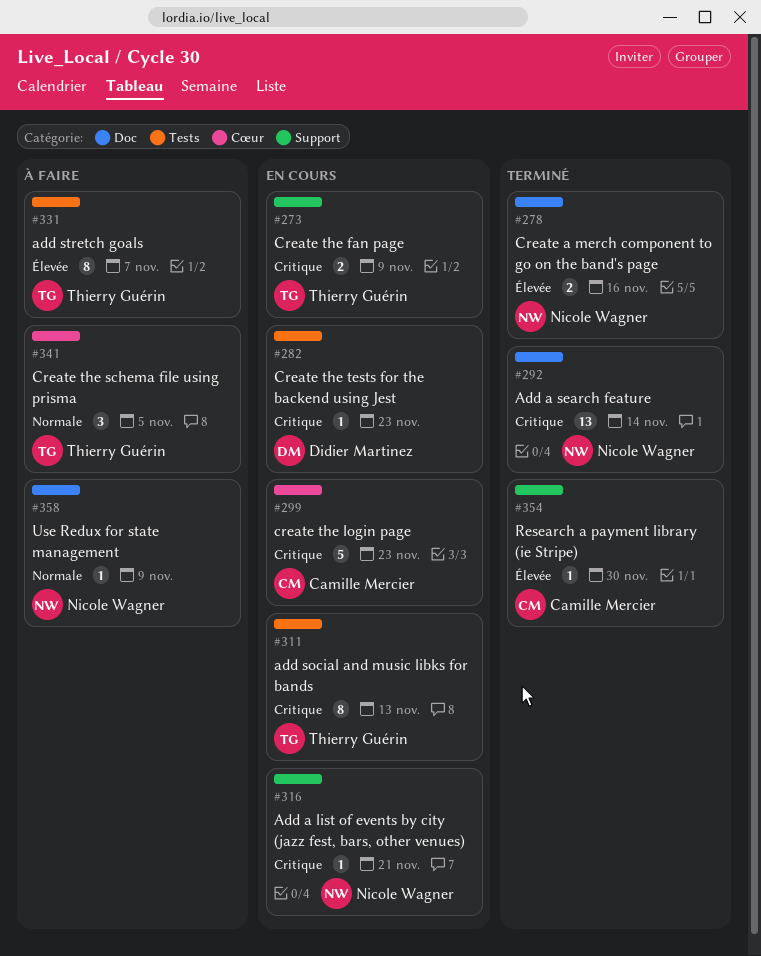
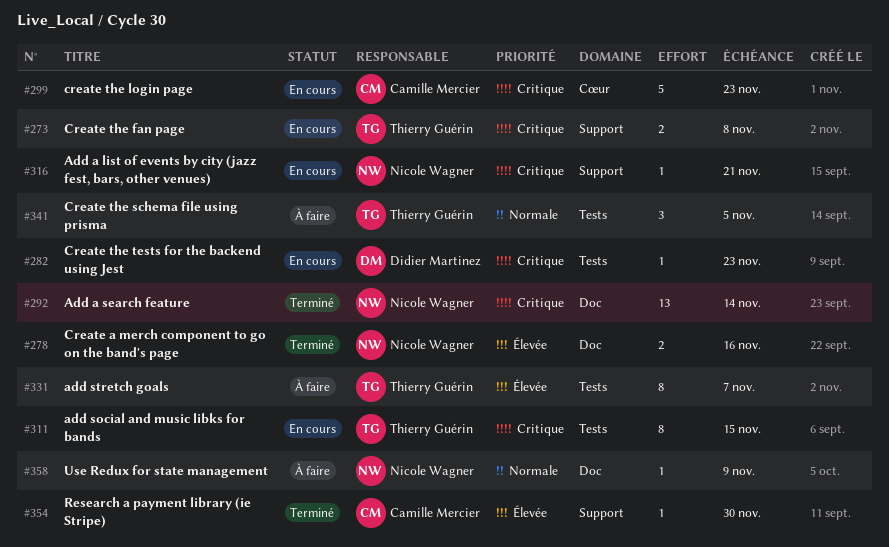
#273, due: Nov 9 -> Nov 8
#311, due: Nov 13 -> Nov 15
#341, label: Cœur -> Tests

